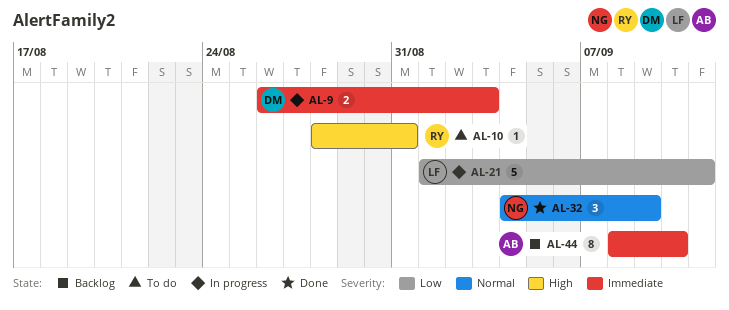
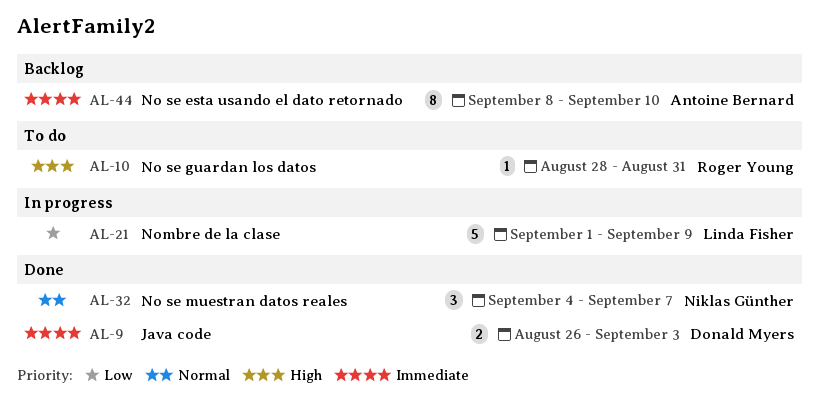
AL-9, status: In progress -> Done
AL-21, due: Sep 11 -> Sep 9
AL-32, due: Sep 9 -> Sep 7

